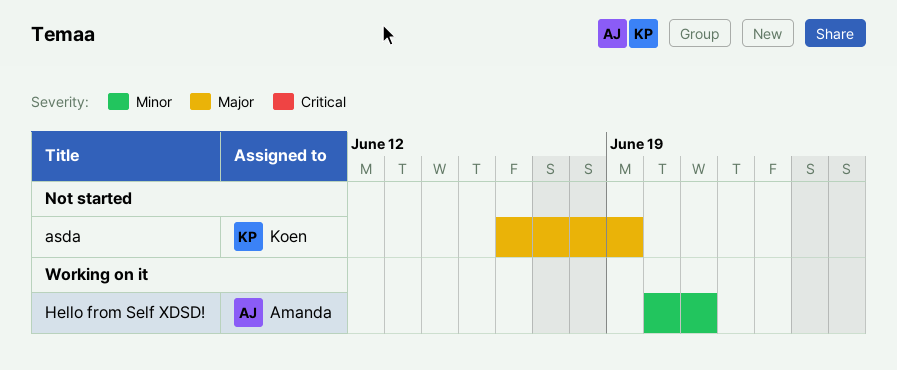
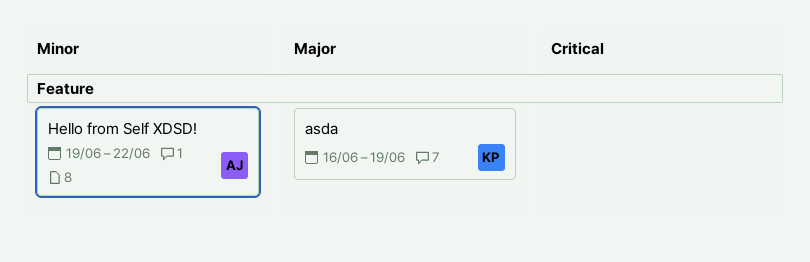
Hello from Self XDSD!, start: Jun 20 -> Jun 19
Hello from Self XDSD!, due: Jun 21 -> Jun 22

